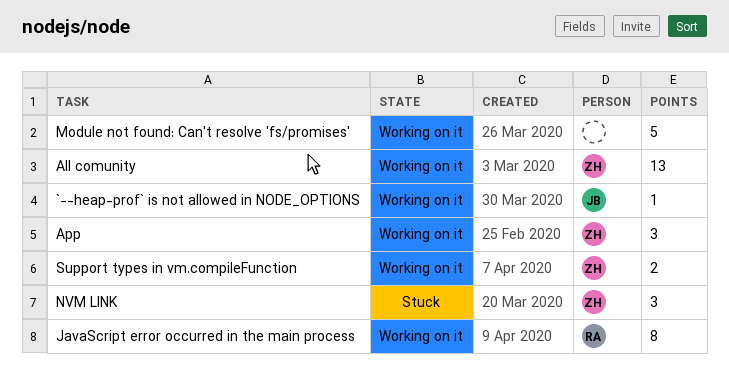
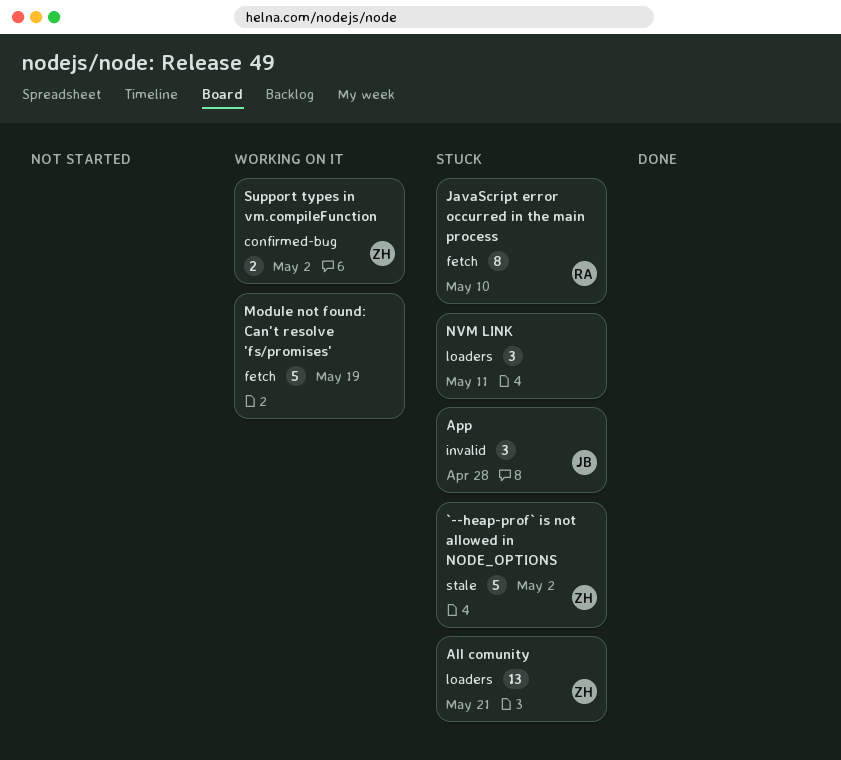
`--heap-prof` is not allowed in NODE_OPTIONS, status: Working on it -> Stuck
`--heap-prof` is not allowed in NODE_OPTIONS, owner: JB -> ZH
`--heap-prof` is not allowed in NODE_OPTIONS, estimate: 1 -> 5
All comunity, status: Working on it -> Stuck
App, status: Working on it -> Stuck
App, owner: ZH -> JB
JavaScript error occurred in the main process, status: Working on it -> Stuck
NVM LINK, owner: ZH -> none

